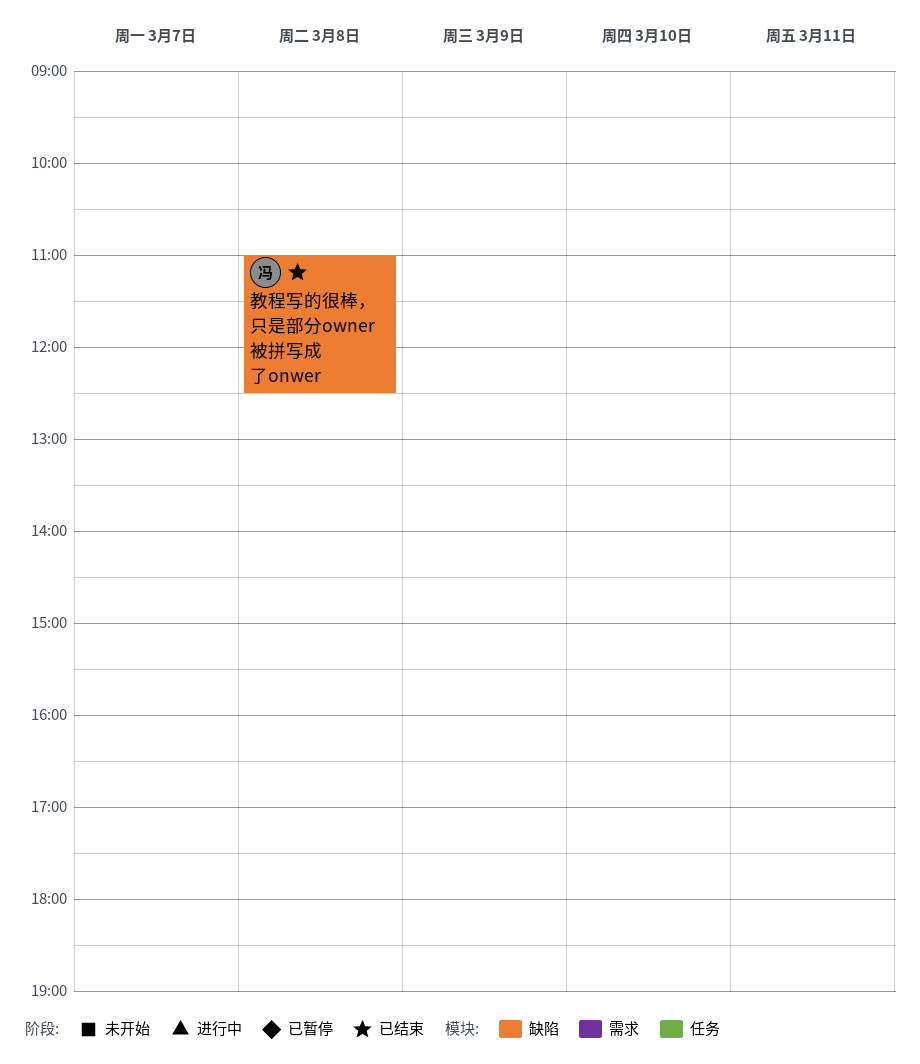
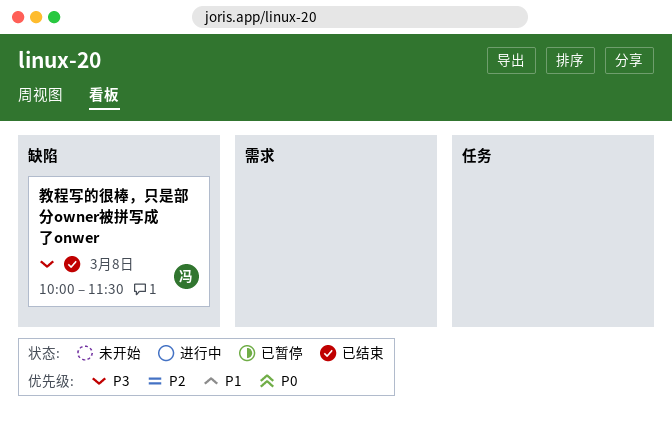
教程写的很棒，只是部分owner被拼写成了onwer, begins: 11:00 -> 10:00
教程写的很棒，只是部分owner被拼写成了onwer, ends: 12:30 -> 11:30

